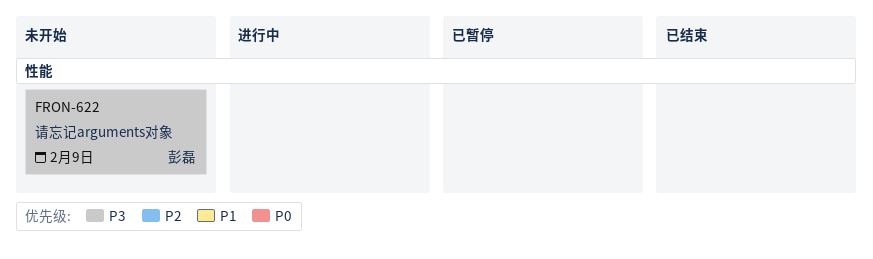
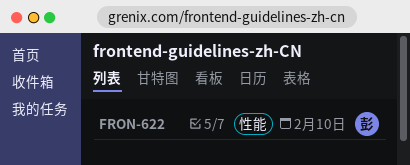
FRON-622, due: Feb 9 -> Feb 10

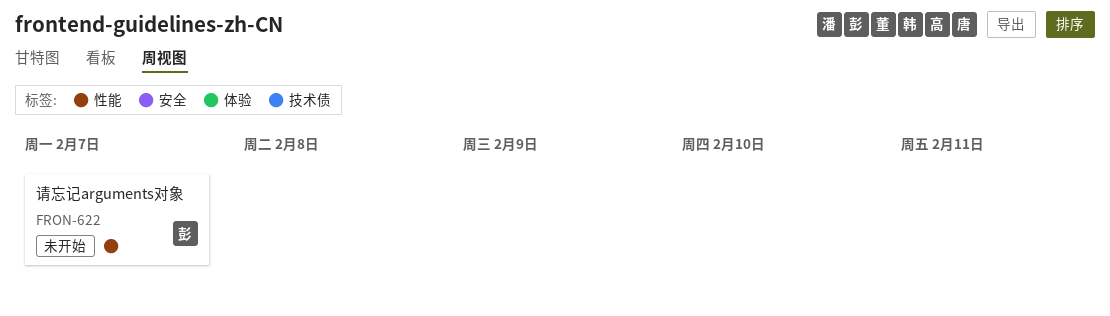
FRON-622, due: Feb 10 -> Feb 7

